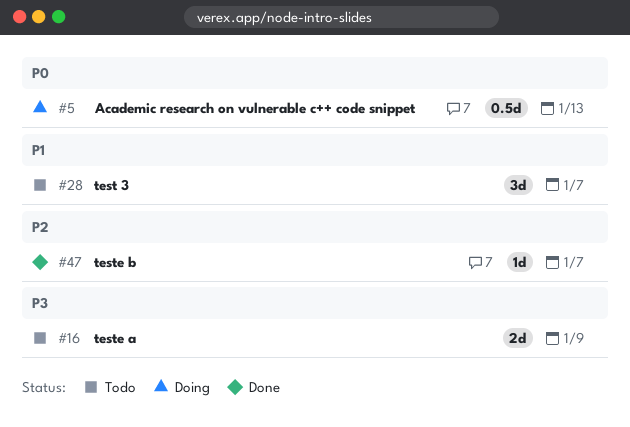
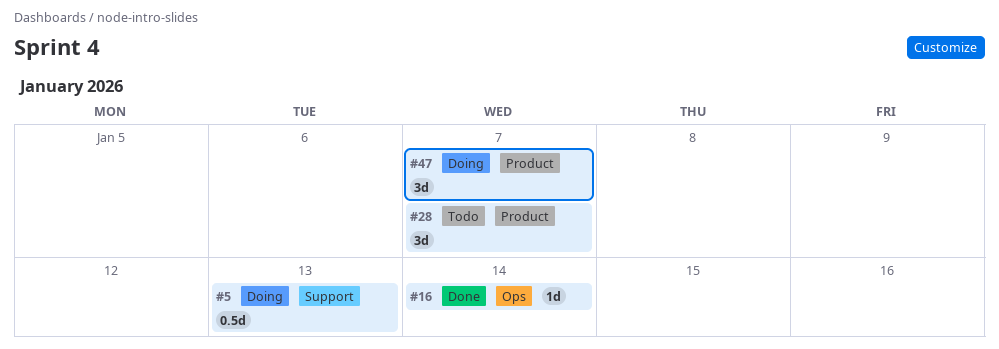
#16, status: Todo -> Done
#16, estimate: 2d -> 1d
#16, due: Jan 9 -> Jan 14
#47, status: Done -> Doing
#47, estimate: 1d -> 3d

